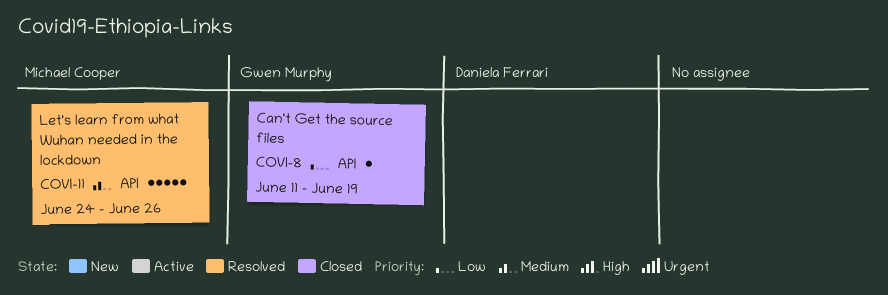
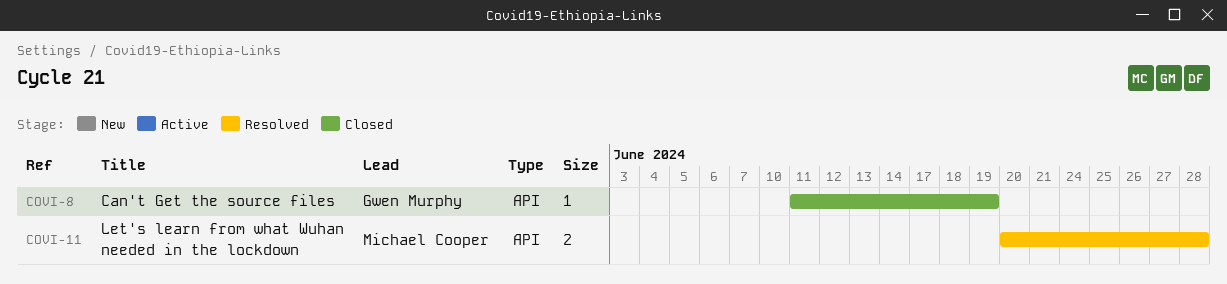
COVI-11, estimate: 5 -> 2
COVI-11, start: Jun 24 -> Jun 20
COVI-11, due: Jun 26 -> Jun 28

